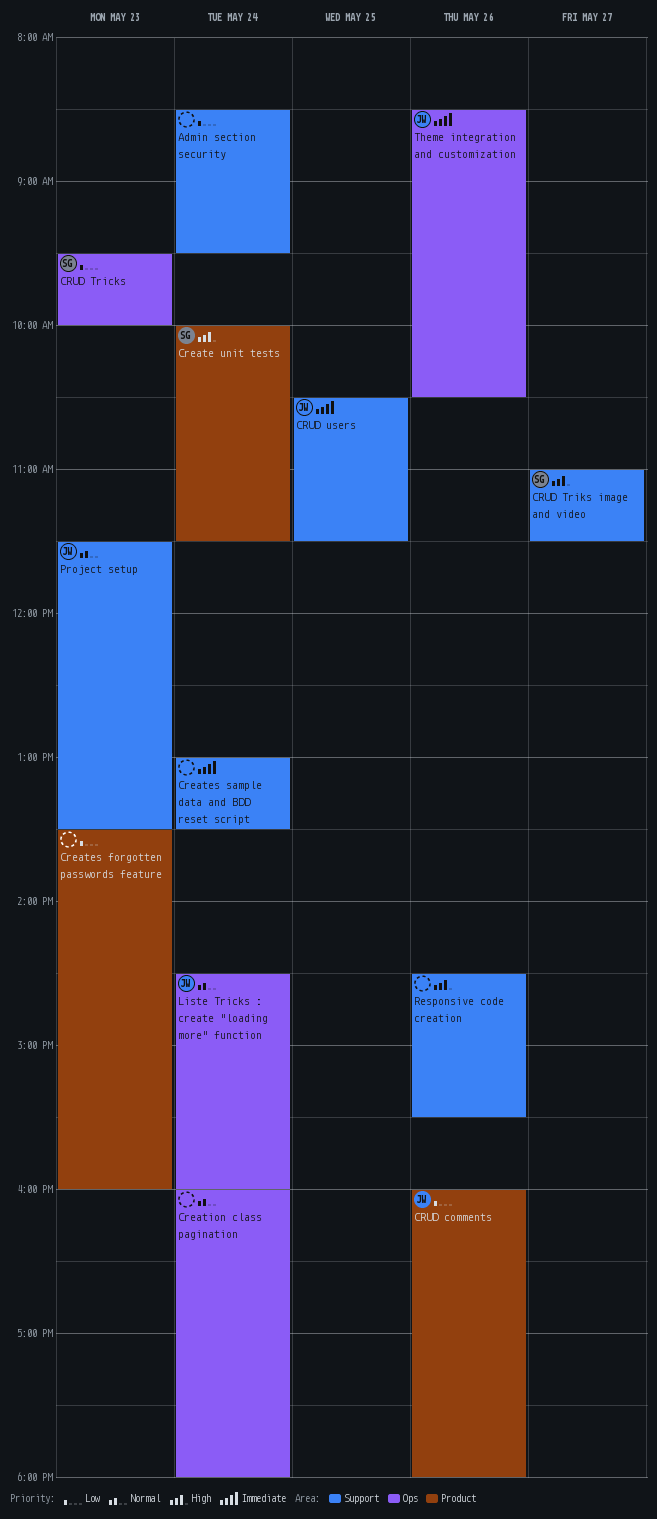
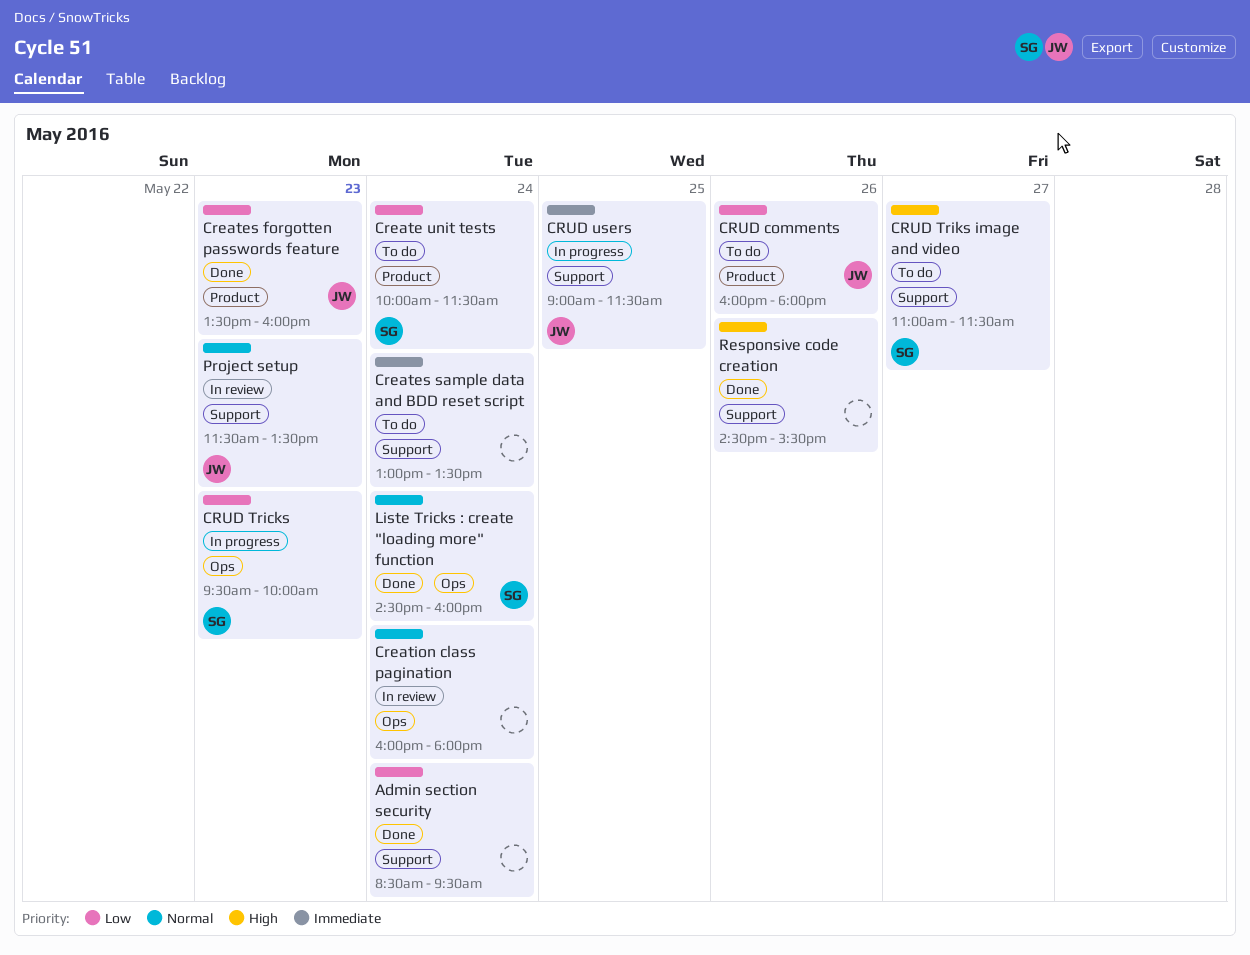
Create unit tests, priority: High -> Low
Creates forgotten passwords feature, owner: none -> JW
CRUD users, begins: 10:30 -> 09:00
Liste Tricks : create "loading more" function, owner: JW -> SG
Theme integration and customization: present -> none

